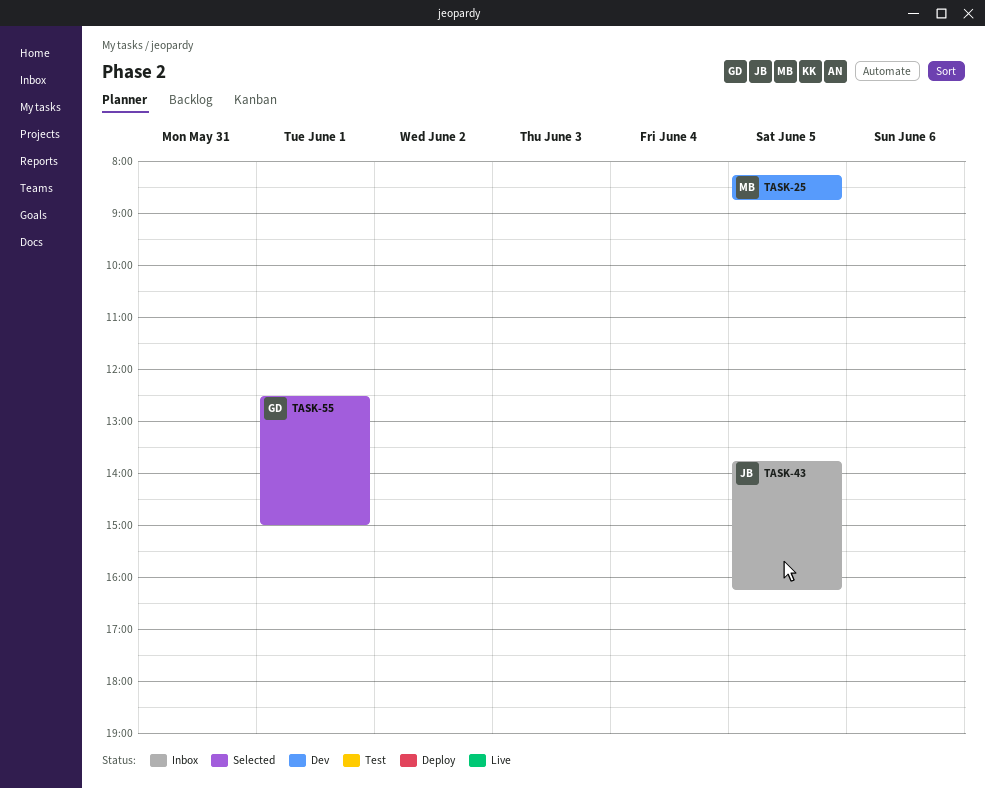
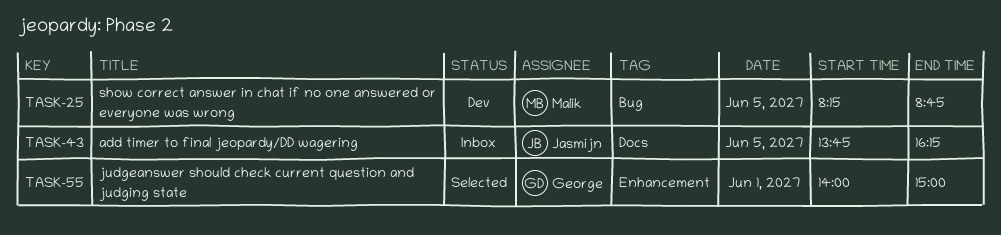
TASK-55, begins: 12:30 -> 14:00

